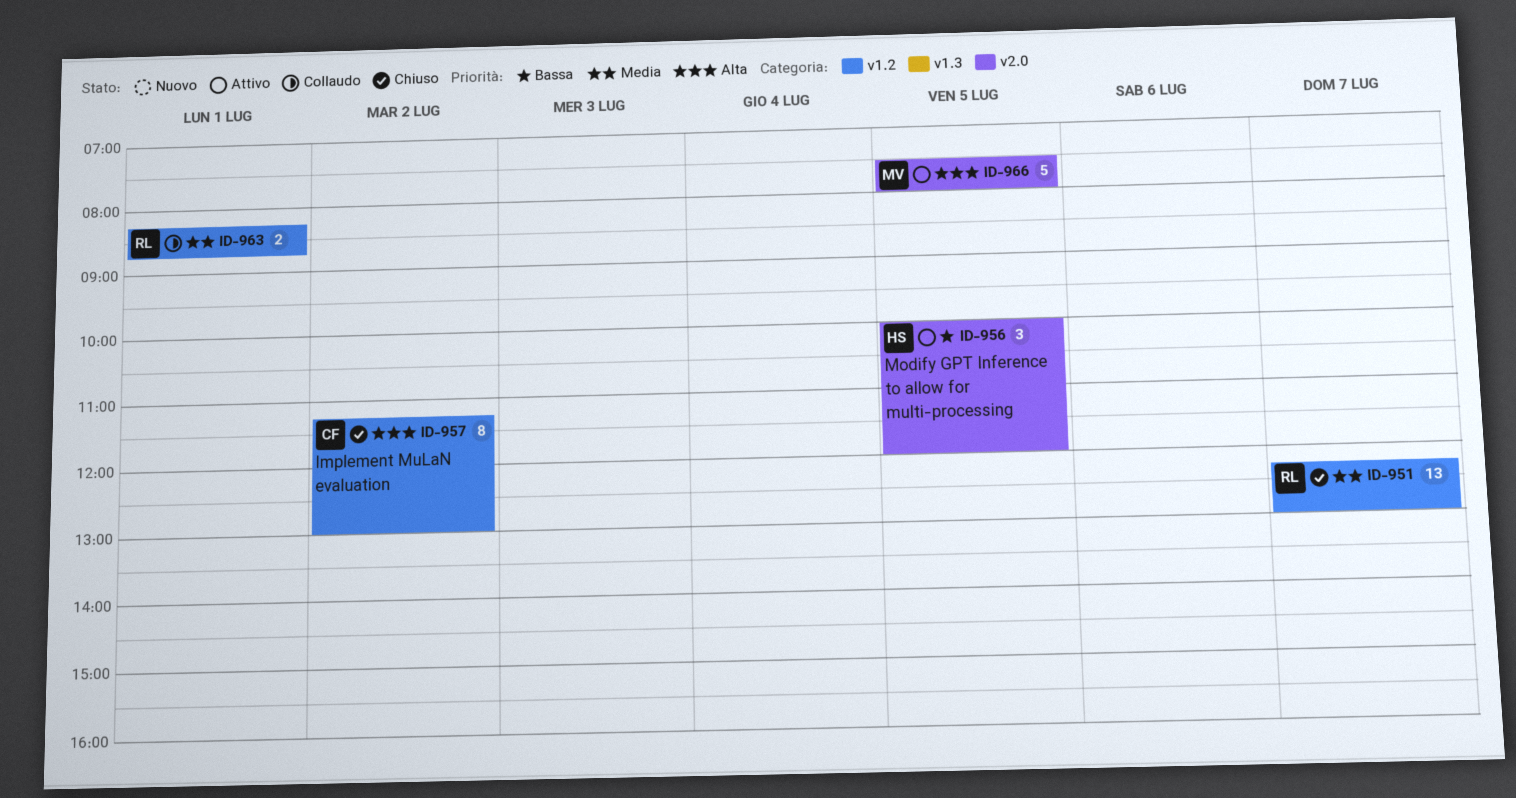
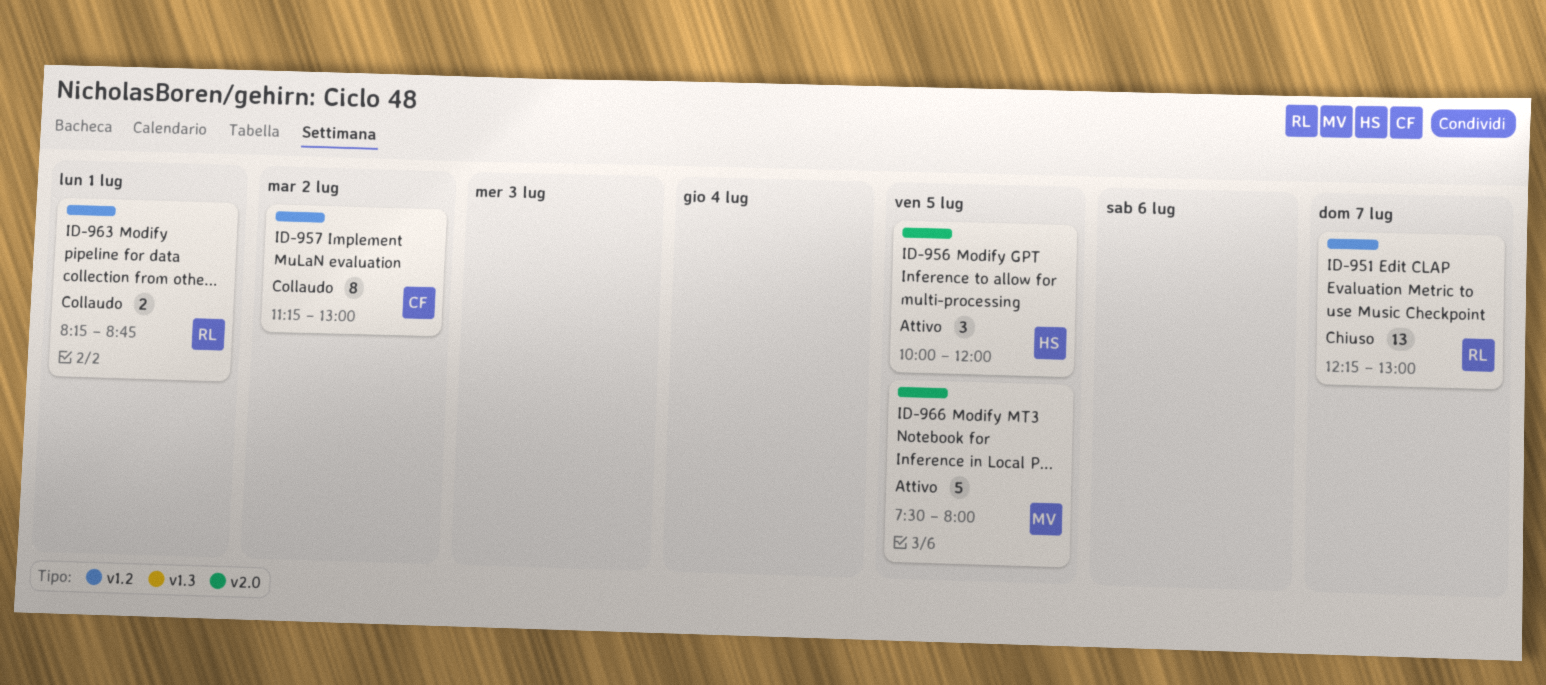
ID-957, status: Chiuso -> Collaudo

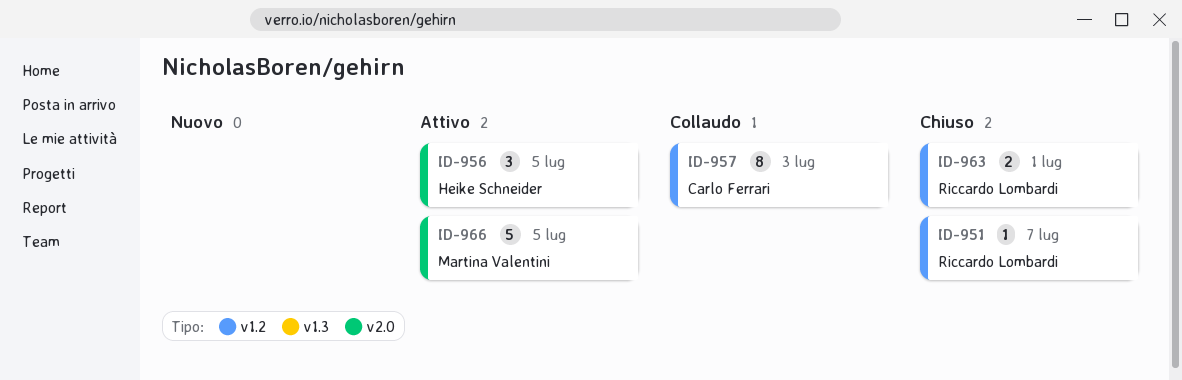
ID-951, estimate: 13 -> 1
ID-957, day: Jul 2 -> Jul 3
ID-963, status: Collaudo -> Chiuso

